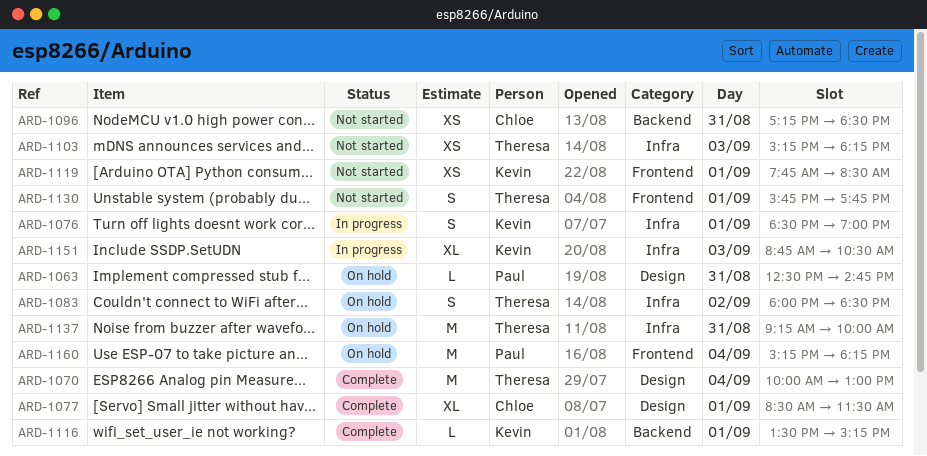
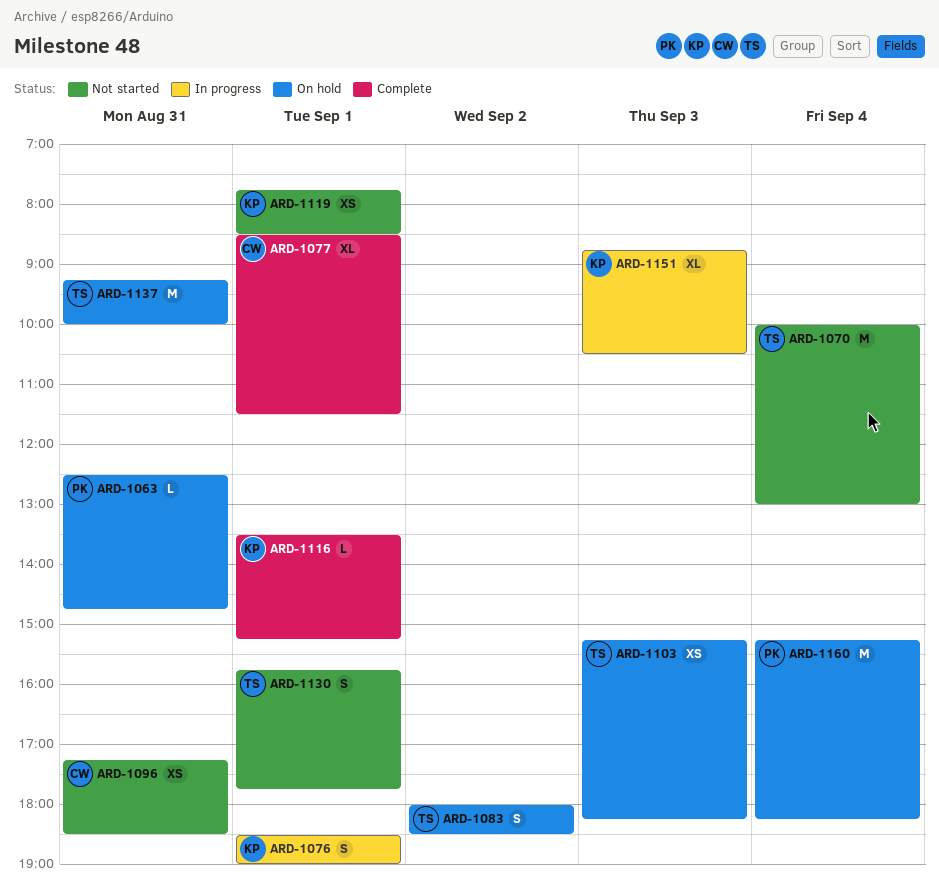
ARD-1070, status: Complete -> Not started
ARD-1103, status: Not started -> On hold

